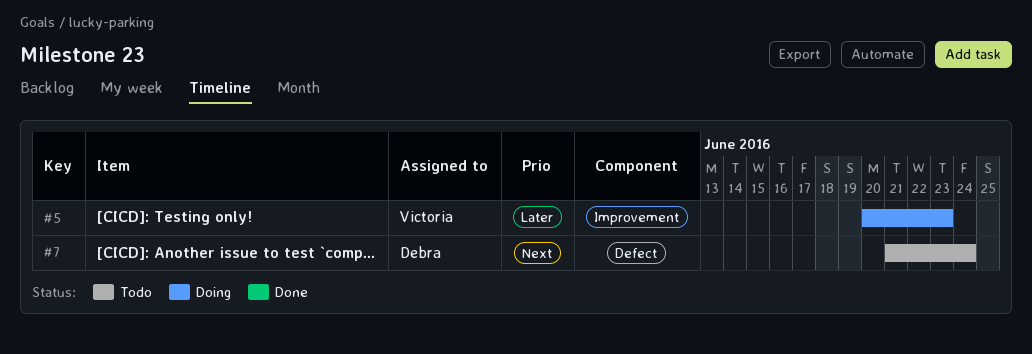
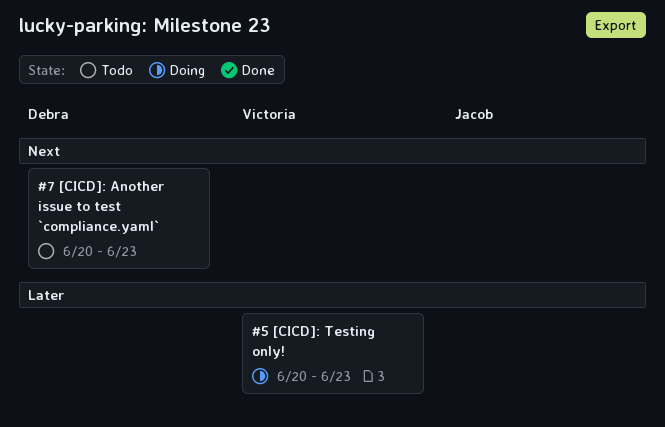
#7, start: Jun 21 -> Jun 20
#7, due: Jun 24 -> Jun 23

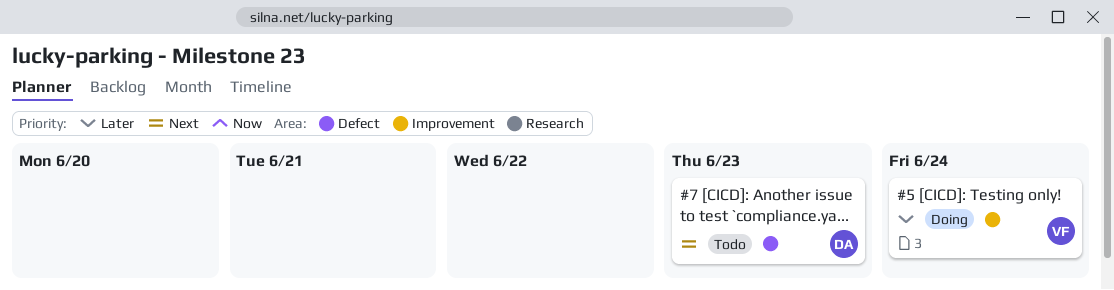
#5, due: Jun 23 -> Jun 24

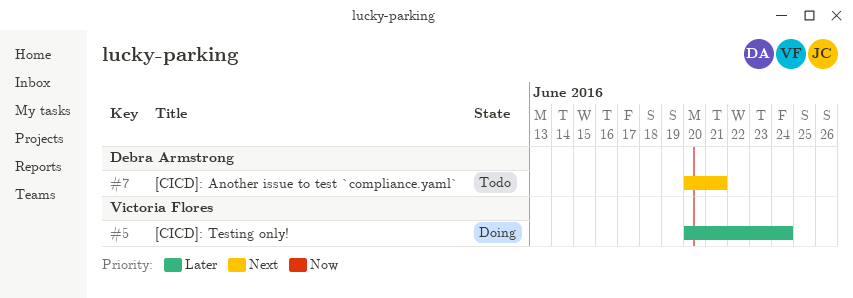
#7, due: Jun 23 -> Jun 21

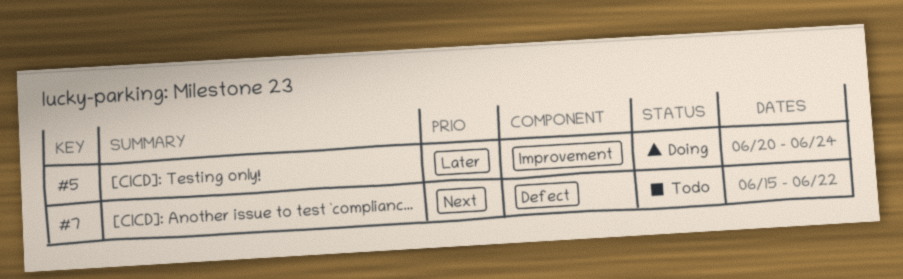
#7, start: Jun 20 -> Jun 15
#7, due: Jun 21 -> Jun 22

